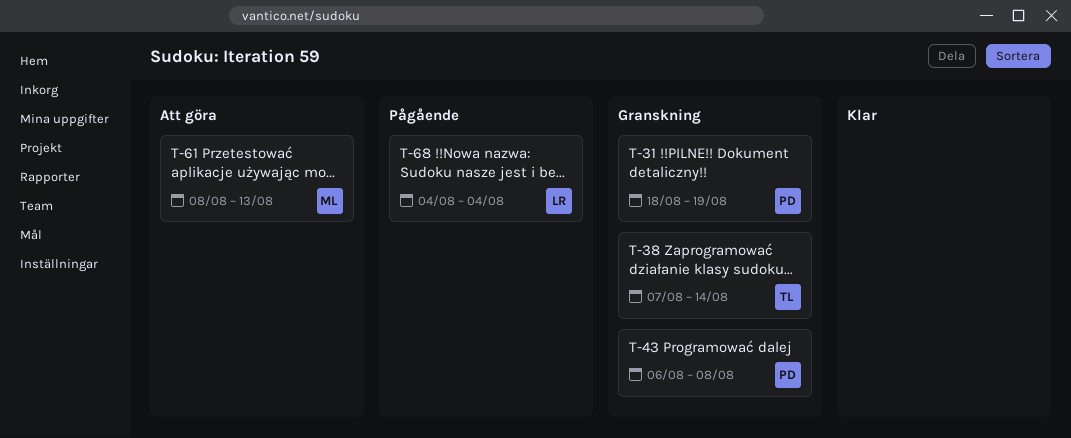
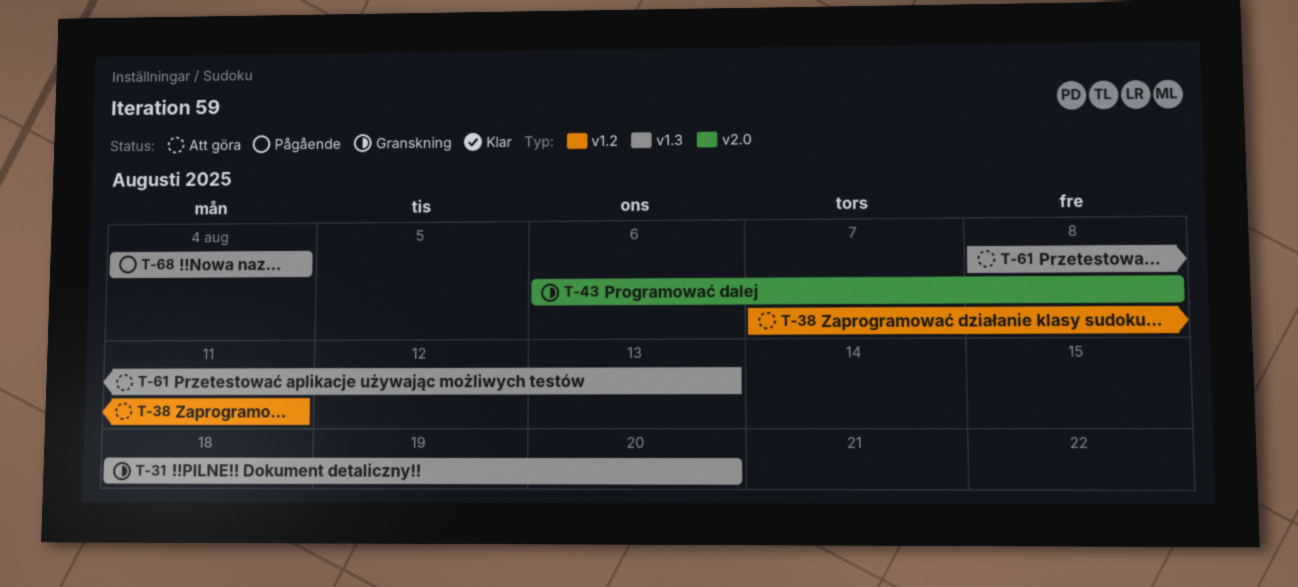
T-31, due: Aug 19 -> Aug 20
T-38, status: Granskning -> Att göra
T-38, due: Aug 14 -> Aug 11

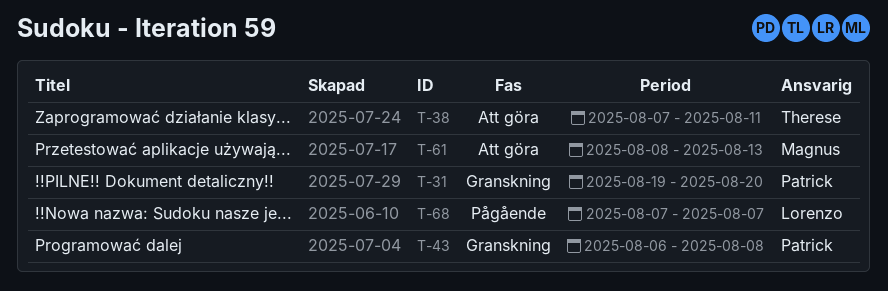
T-31, start: Aug 18 -> Aug 19
T-68, start: Aug 4 -> Aug 7
T-68, due: Aug 4 -> Aug 7

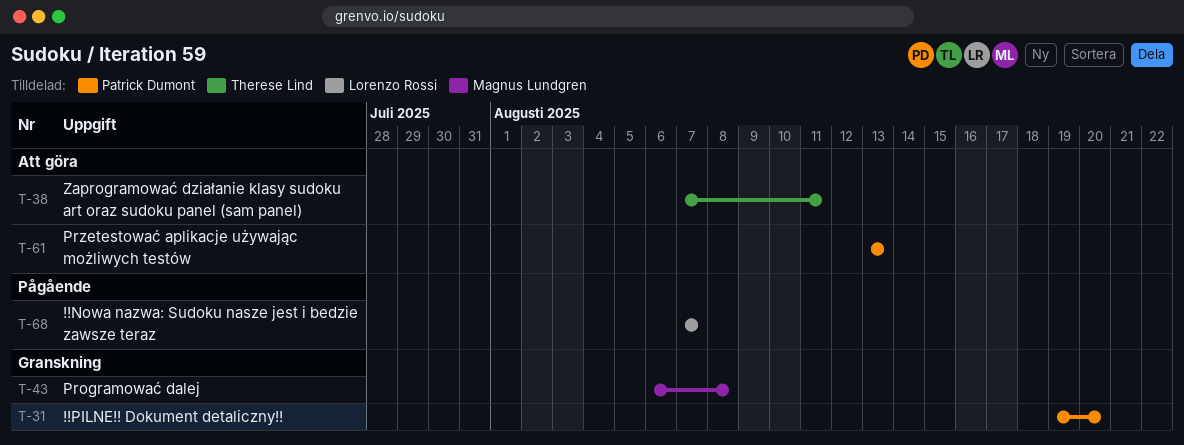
T-43, owner: Patrick Dumont -> Magnus Lundgren
T-61, owner: Magnus Lundgren -> Patrick Dumont
T-61, start: Aug 8 -> Aug 13

